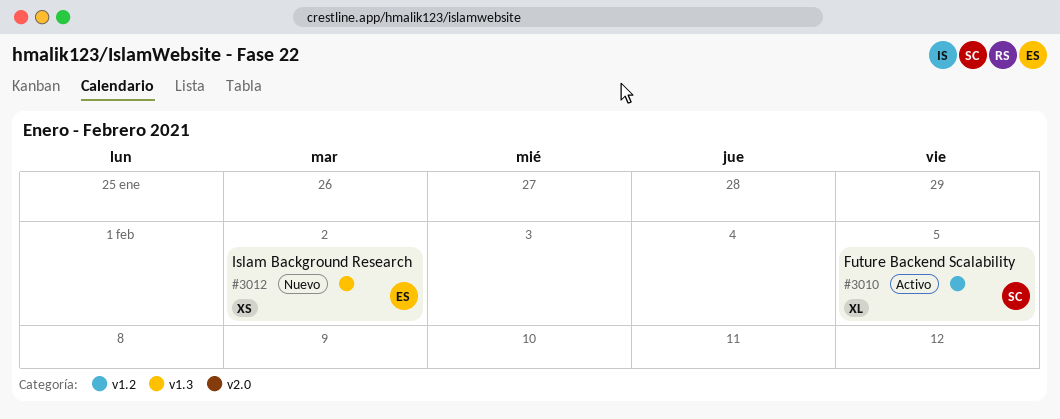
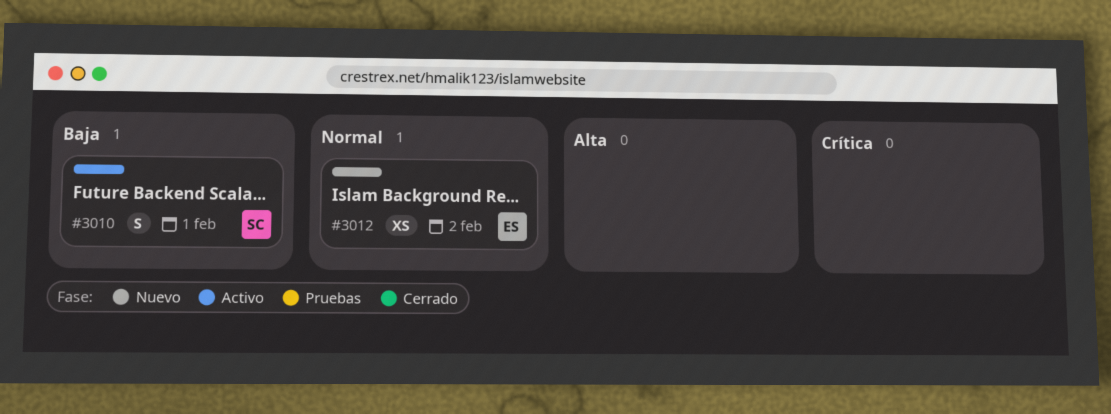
#3010, estimate: XL -> S
#3010, due: Feb 5 -> Feb 1

